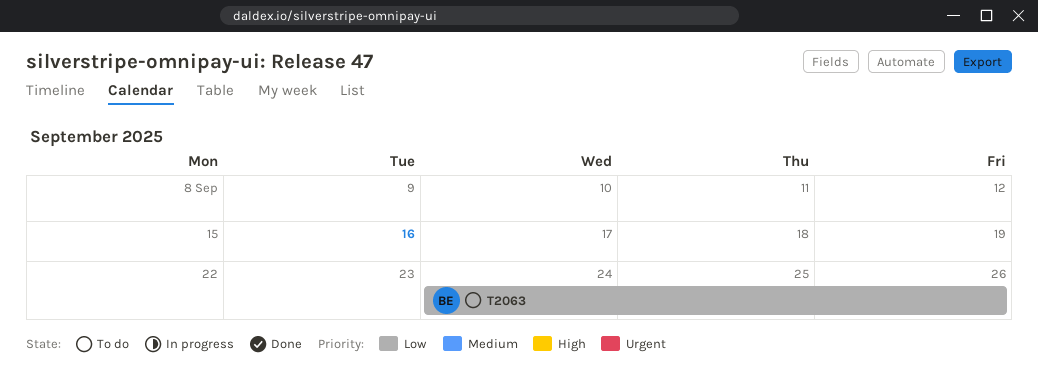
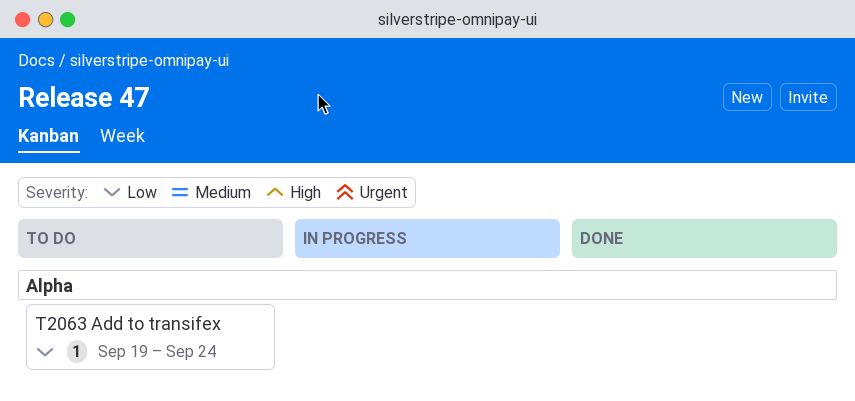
T2063, start: Sep 24 -> Sep 19
T2063, due: Sep 26 -> Sep 24

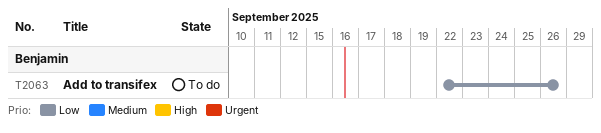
T2063, start: Sep 19 -> Sep 22
T2063, due: Sep 24 -> Sep 26

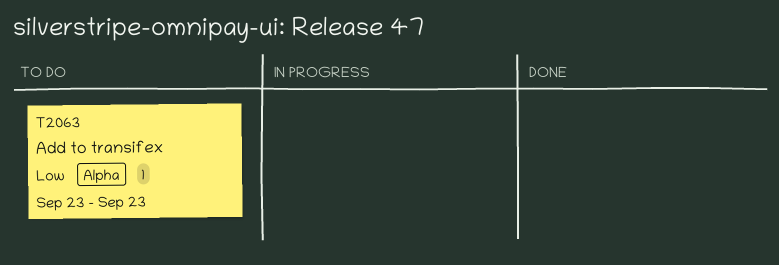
T2063, start: Sep 22 -> Sep 23
T2063, due: Sep 26 -> Sep 23

